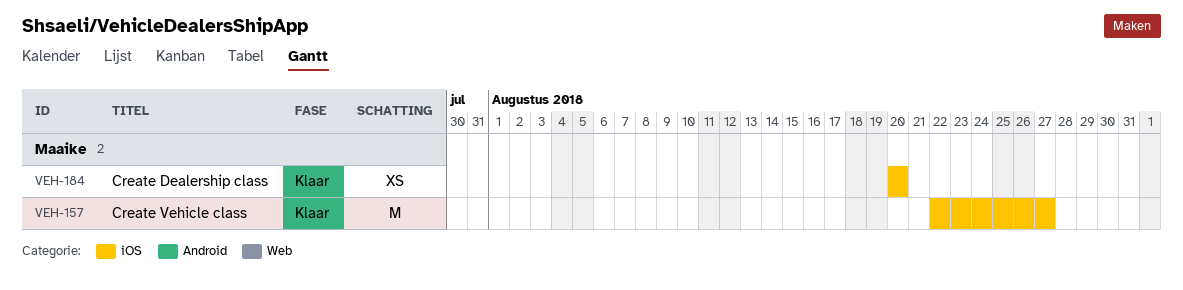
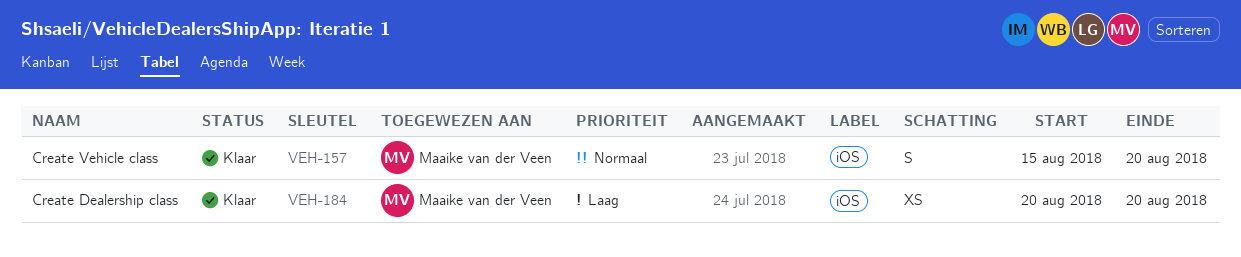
VEH-157, estimate: M -> S
VEH-157, start: Aug 22 -> Aug 15
VEH-157, due: Aug 27 -> Aug 20

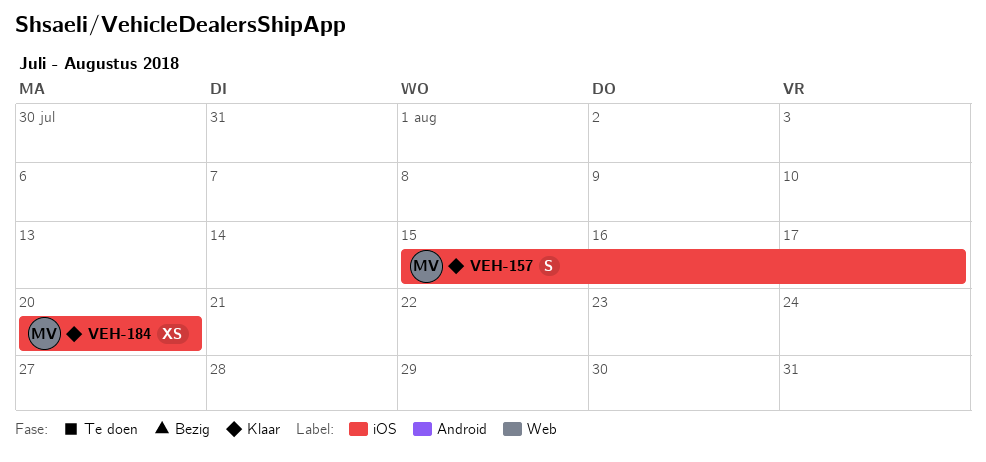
VEH-157, due: Aug 20 -> Aug 17

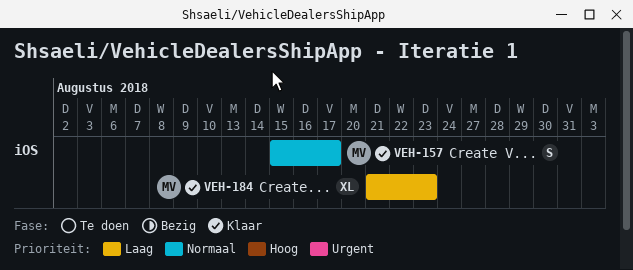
VEH-184, estimate: XS -> XL
VEH-184, start: Aug 20 -> Aug 21
VEH-184, due: Aug 20 -> Aug 23

